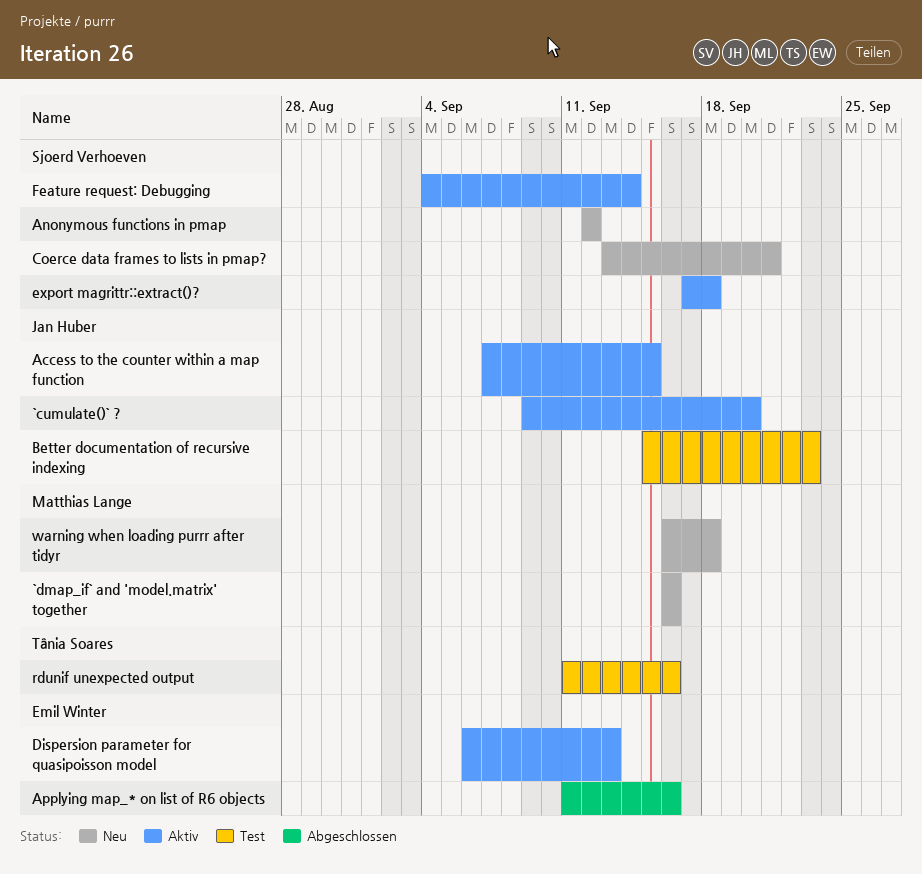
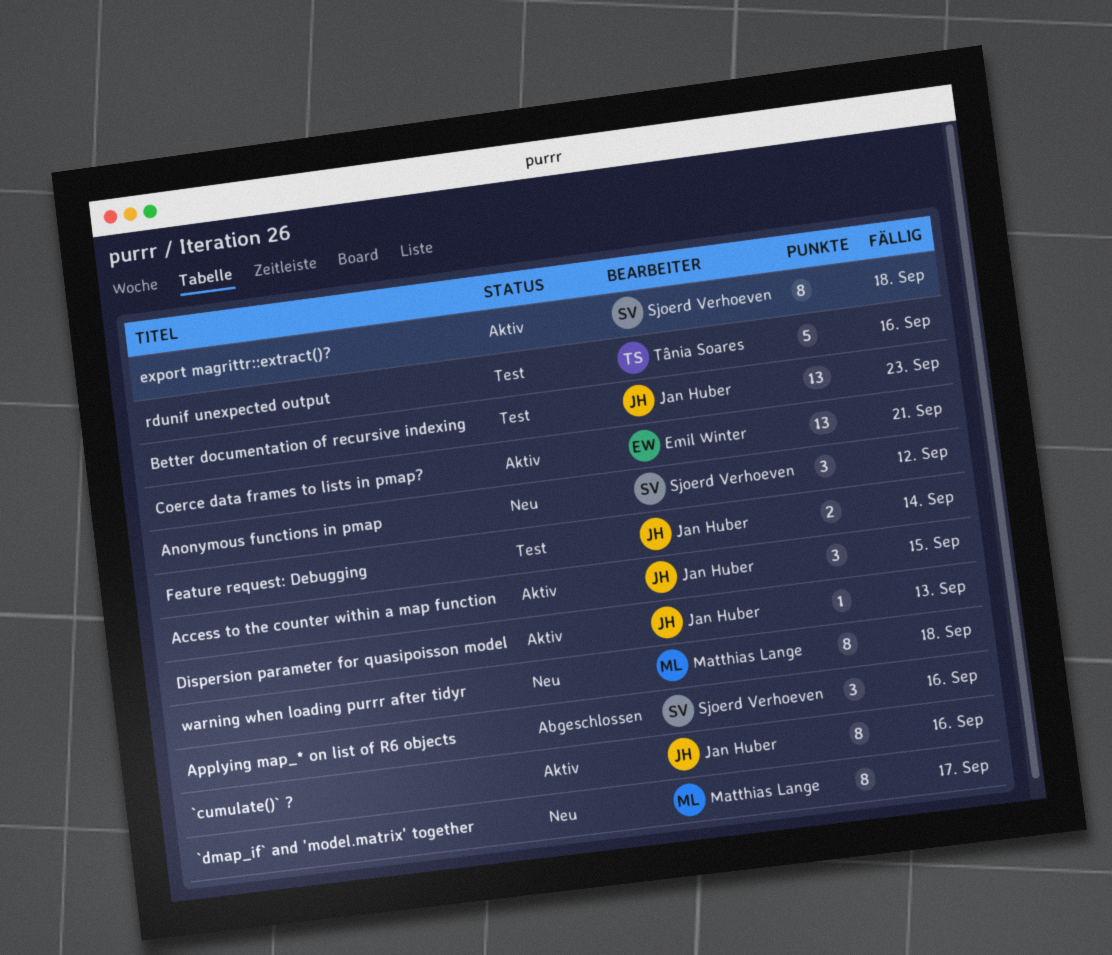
`cumulate()` ?, due: Sep 20 -> Sep 16
`dmap_if` and 'model.matrix' together, due: Sep 16 -> Sep 17
Applying map_* on list of R6 objects, owner: Emil Winter -> Sjoerd Verhoeven
Coerce data frames to lists in pmap?, status: Neu -> Aktiv
Coerce data frames to lists in pmap?, owner: Sjoerd Verhoeven -> Emil Winter
Dispersion parameter for quasipoisson model, owner: Emil Winter -> Jan Huber
Feature request: Debugging, status: Aktiv -> Test
Feature request: Debugging, owner: Sjoerd Verhoeven -> Jan Huber

